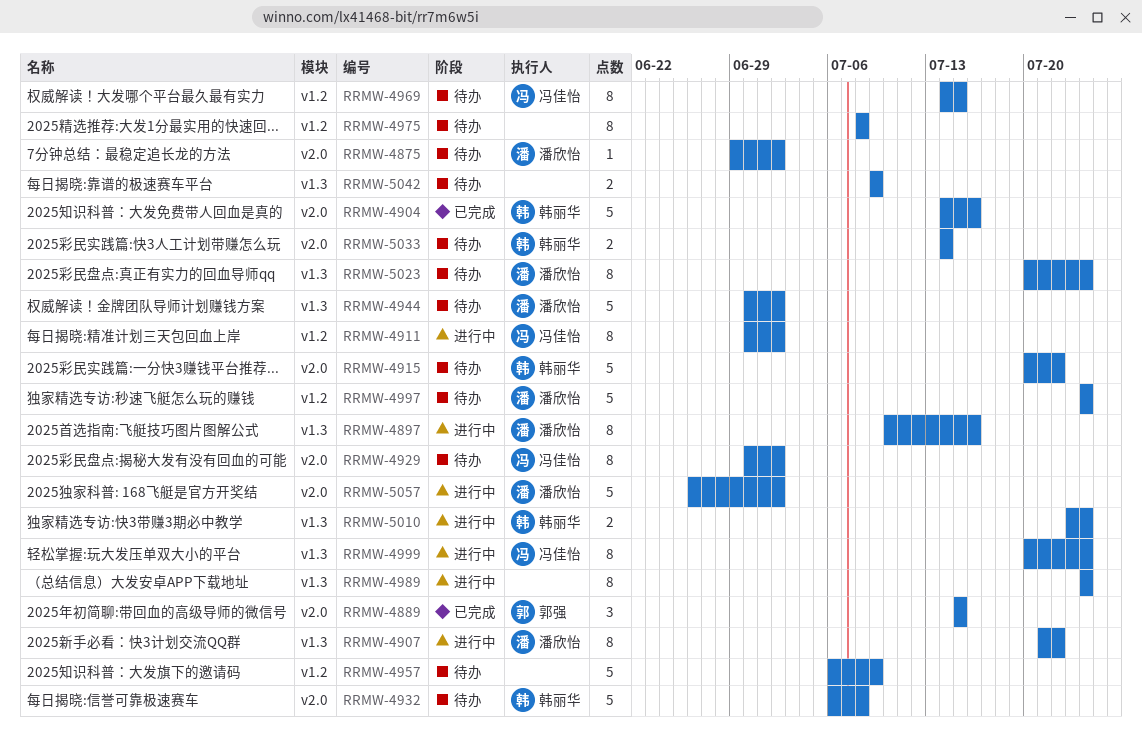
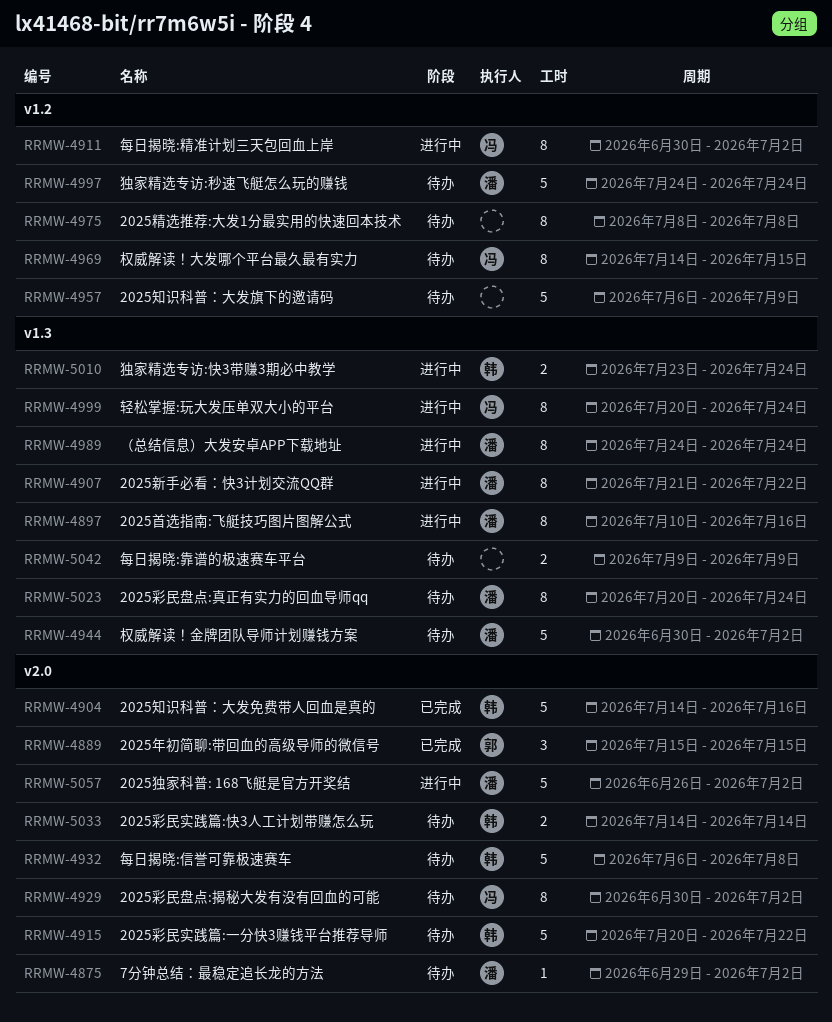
RRMW-4989, owner: none -> 潘欣怡

